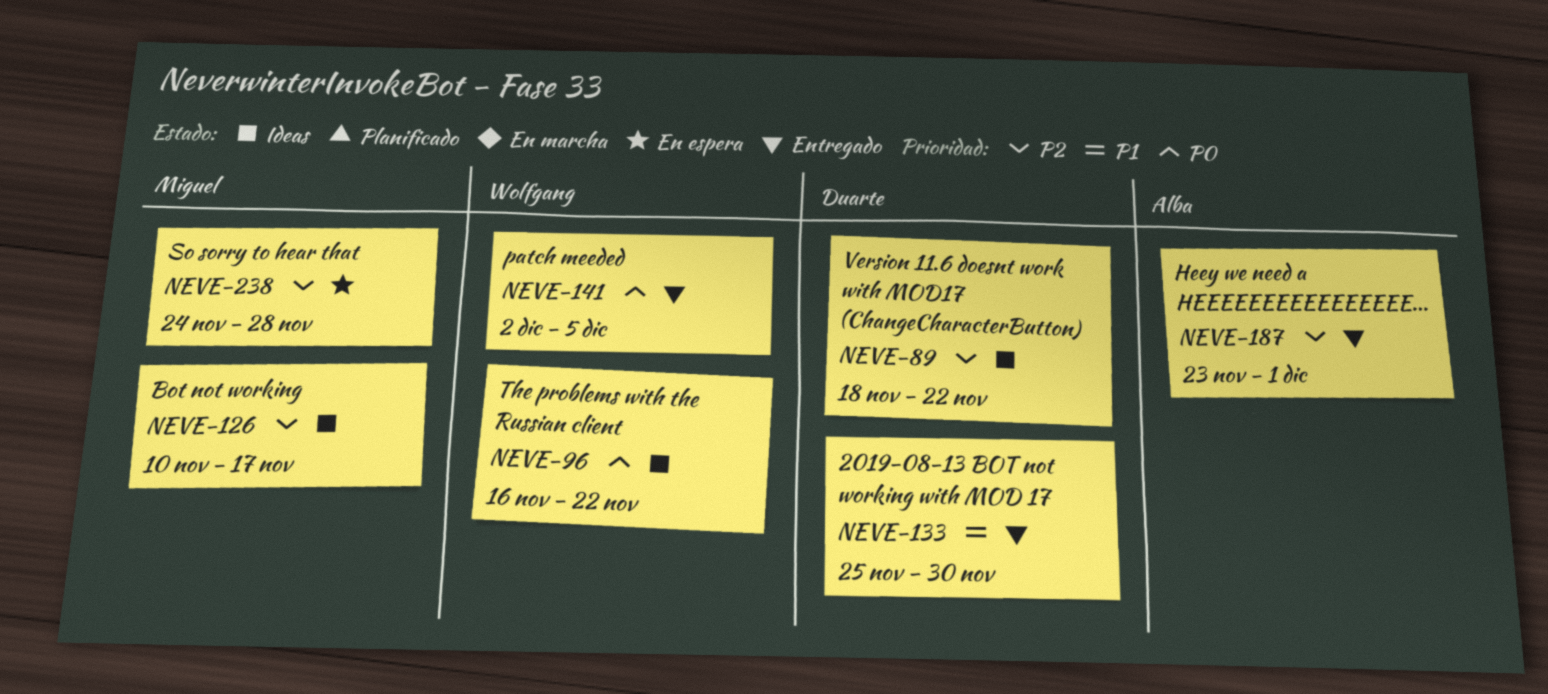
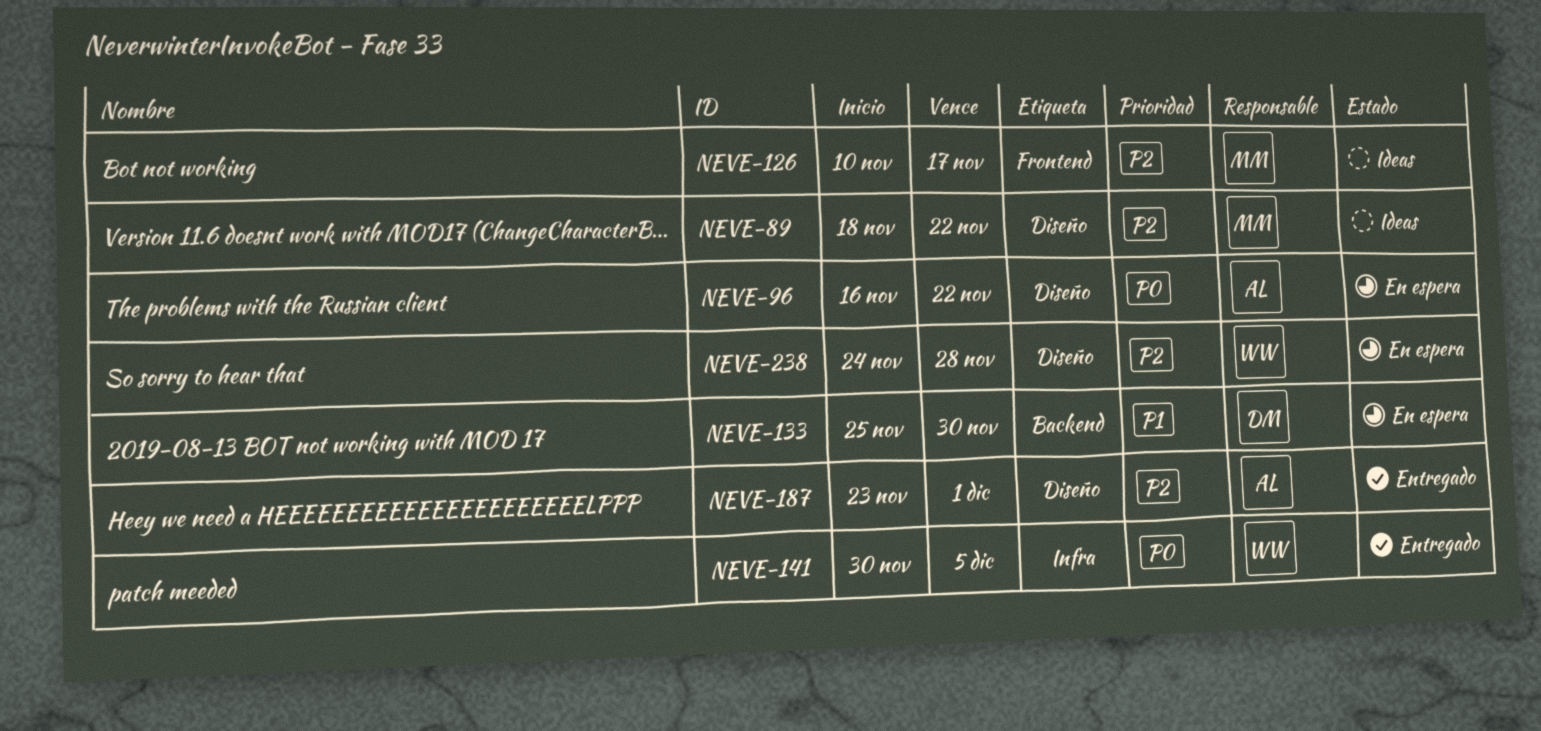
NEVE-89, owner: Duarte -> Miguel
NEVE-96, status: Ideas -> En espera
NEVE-96, owner: Wolfgang -> Alba
NEVE-133, status: Entregado -> En espera
NEVE-141, start: Dec 2 -> Nov 30
NEVE-238, owner: Miguel -> Wolfgang

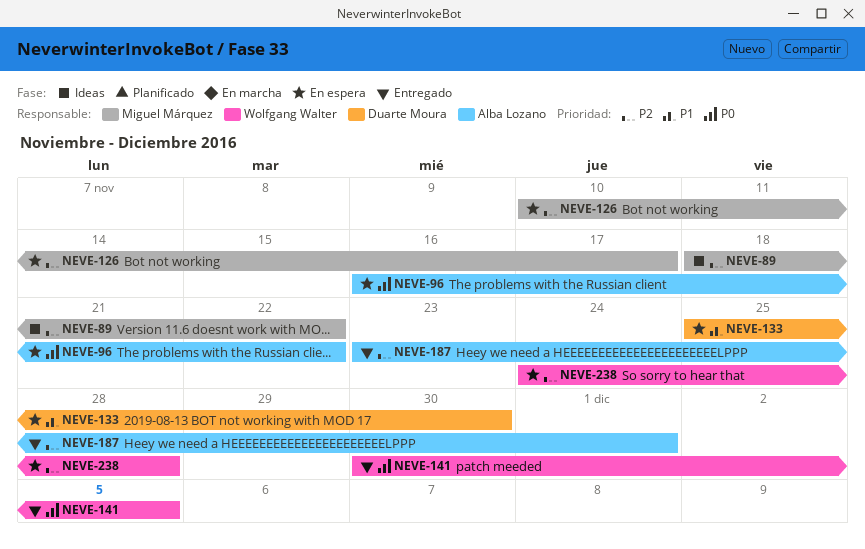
NEVE-126, status: Ideas -> En espera

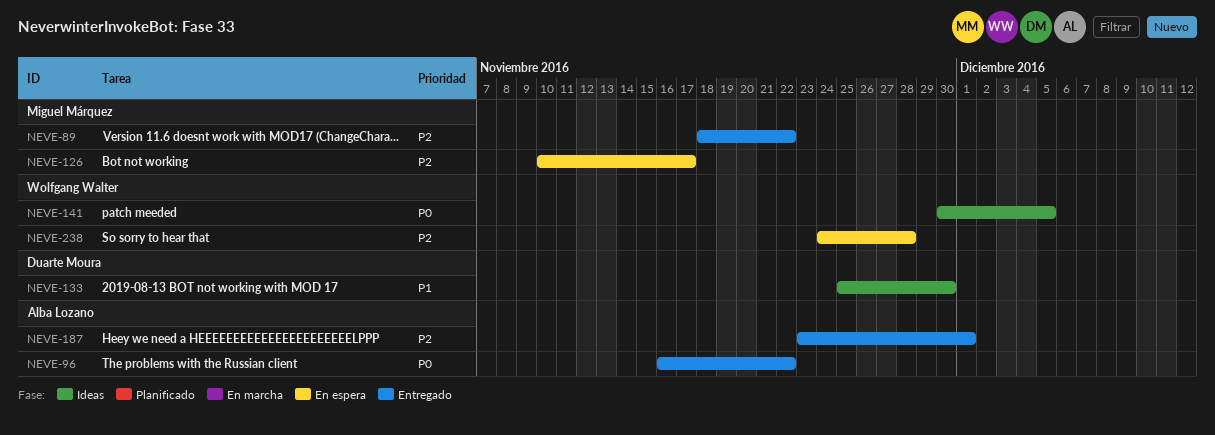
NEVE-89, status: Ideas -> Entregado
NEVE-96, status: En espera -> Entregado
NEVE-133, status: En espera -> Ideas
NEVE-141, status: Entregado -> Ideas

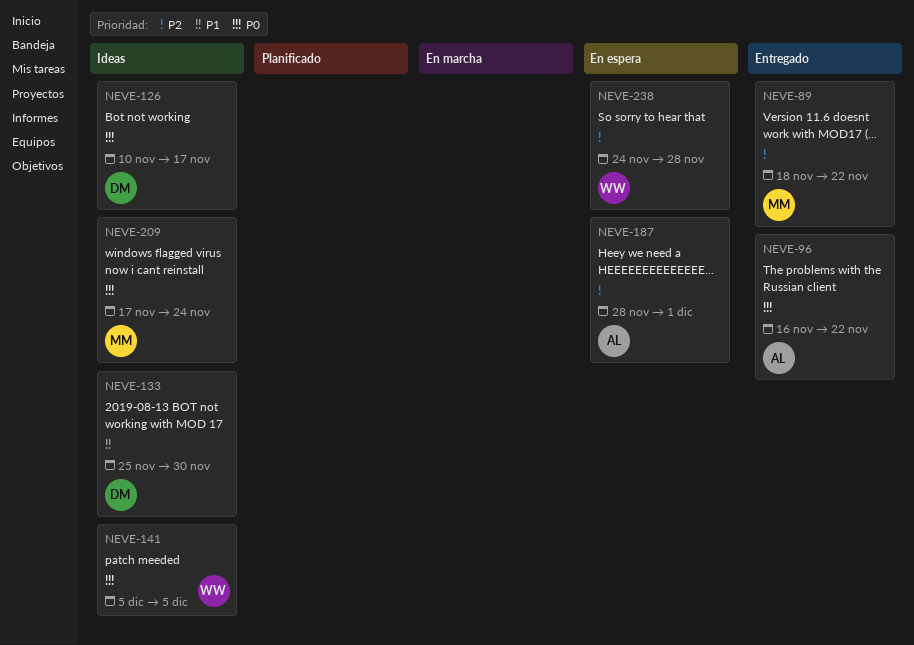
NEVE-126, status: En espera -> Ideas
NEVE-126, owner: Miguel Márquez -> Duarte Moura
NEVE-126, priority: P2 -> P0
NEVE-141, start: Nov 30 -> Dec 5
NEVE-187, status: Entregado -> En espera
NEVE-187, start: Nov 23 -> Nov 28
NEVE-209: none -> present

